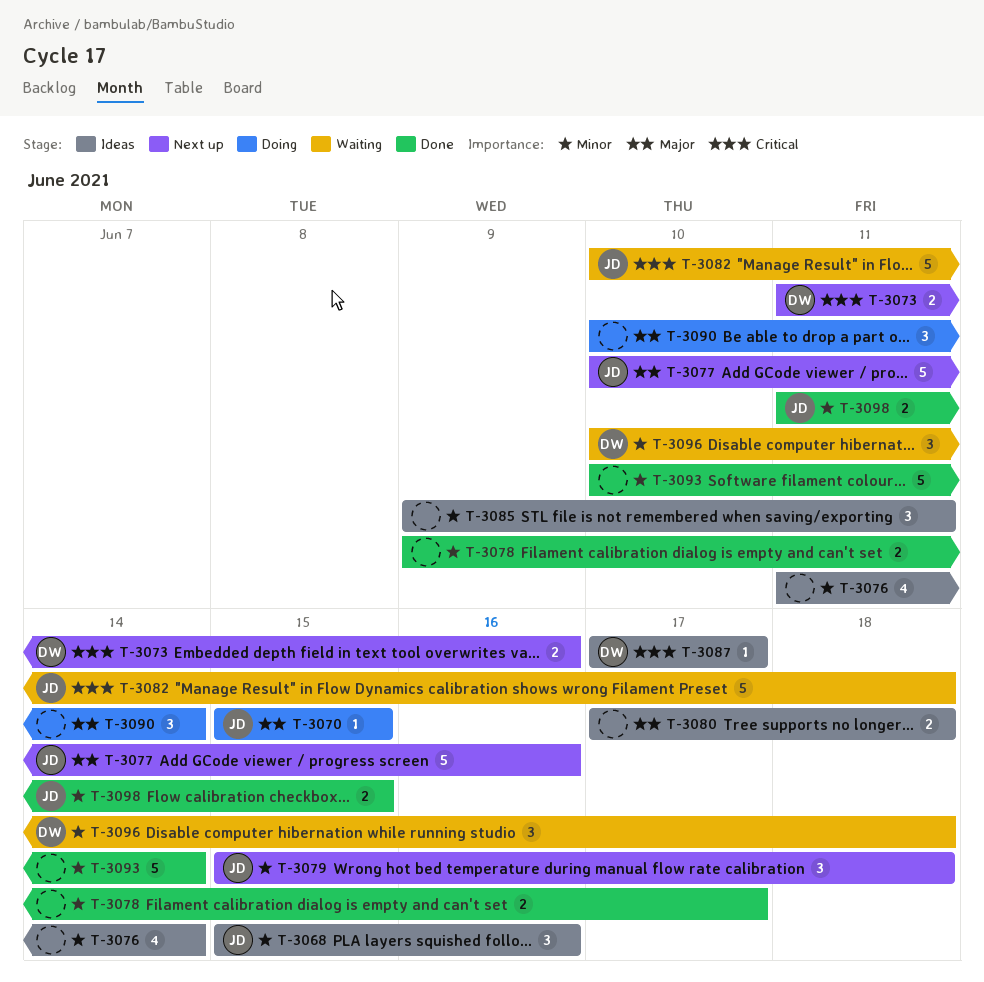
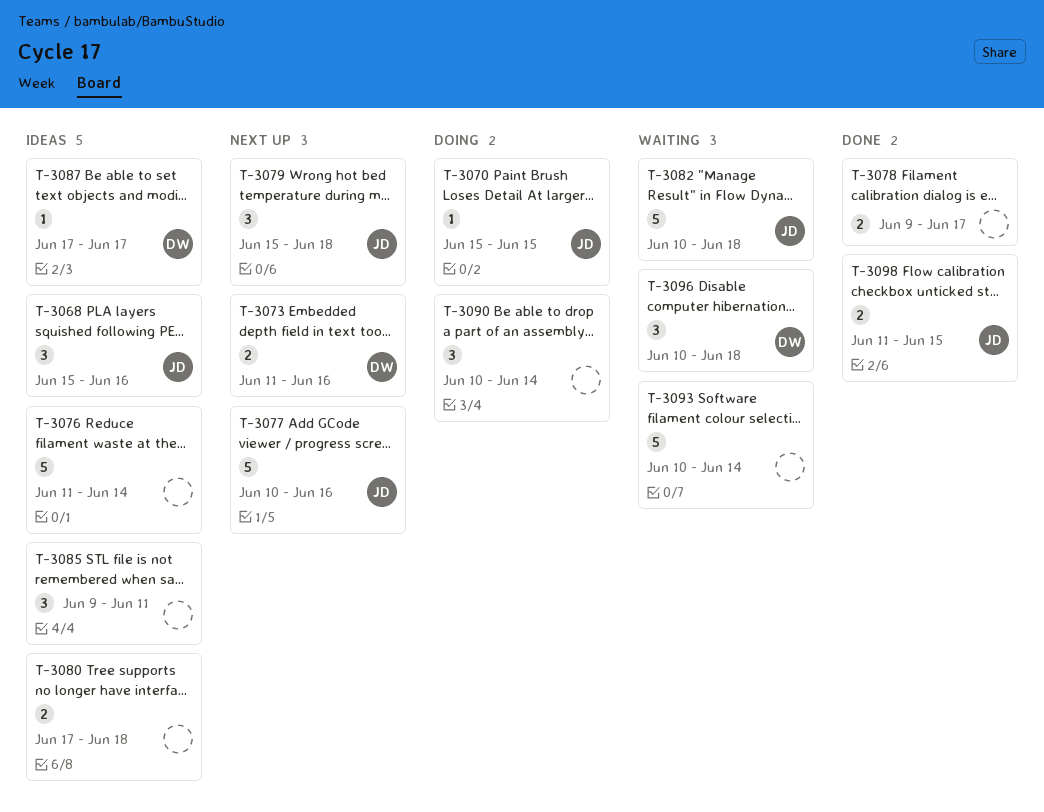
T-3076, estimate: 4 -> 5
T-3093, status: Done -> Waiting

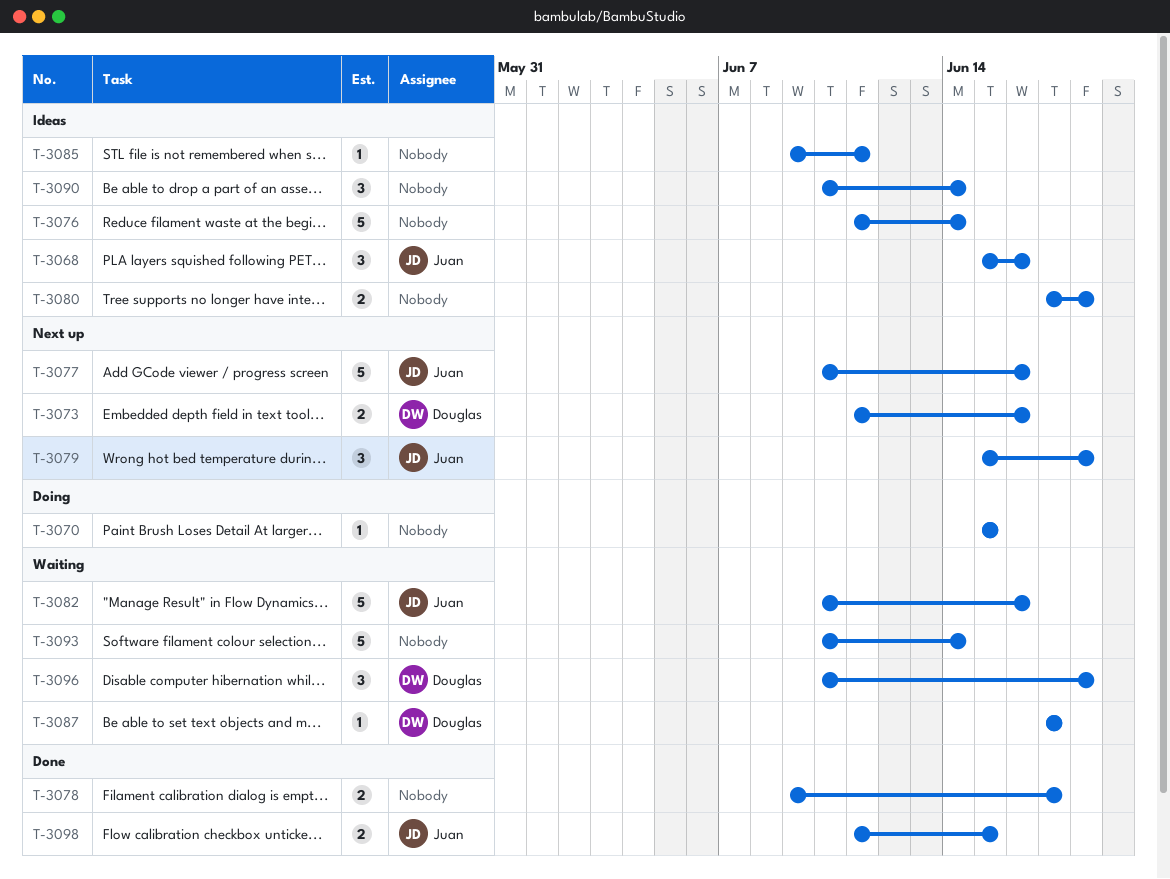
T-3070, owner: Juan -> none
T-3082, due: Jun 18 -> Jun 16
T-3085, estimate: 3 -> 1
T-3087, status: Ideas -> Waiting
T-3090, status: Doing -> Ideas

